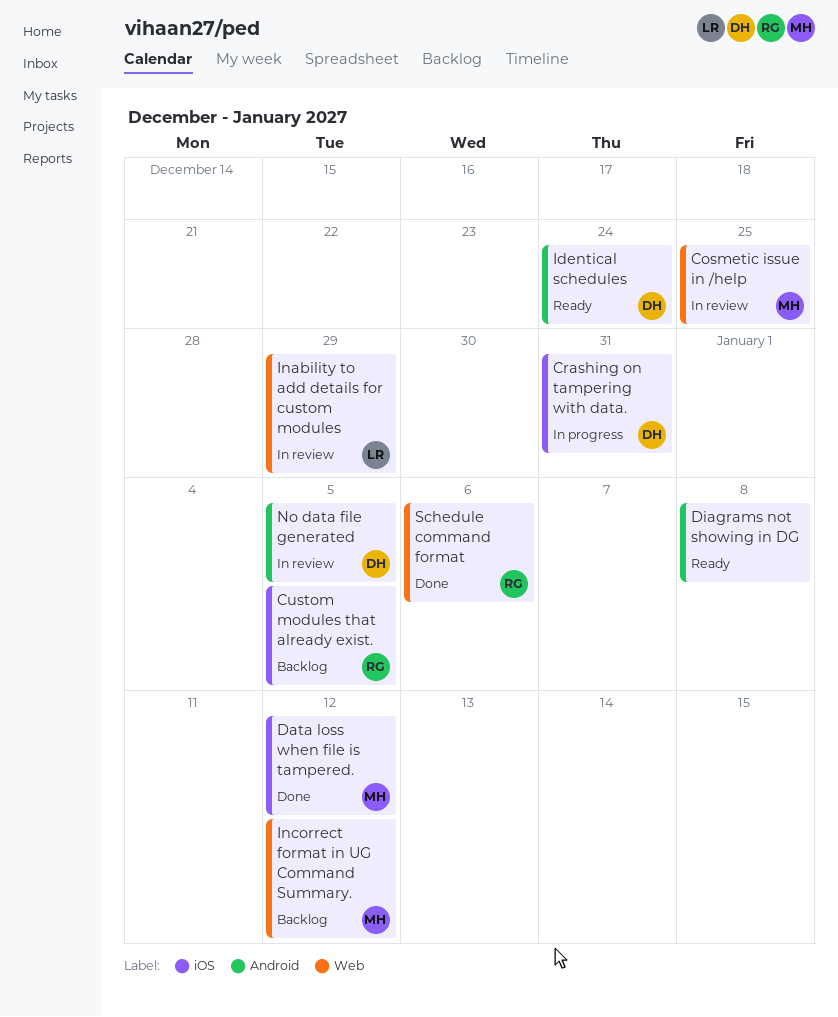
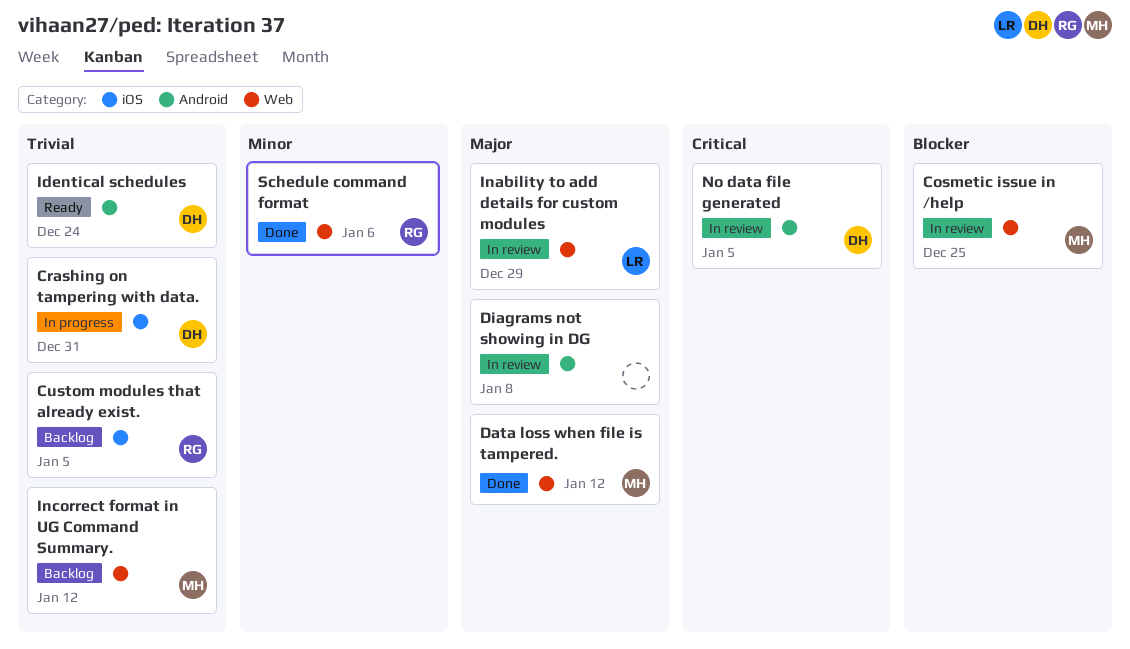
Data loss when file is tampered., label: iOS -> Web
Diagrams not showing in DG, status: Ready -> In review

